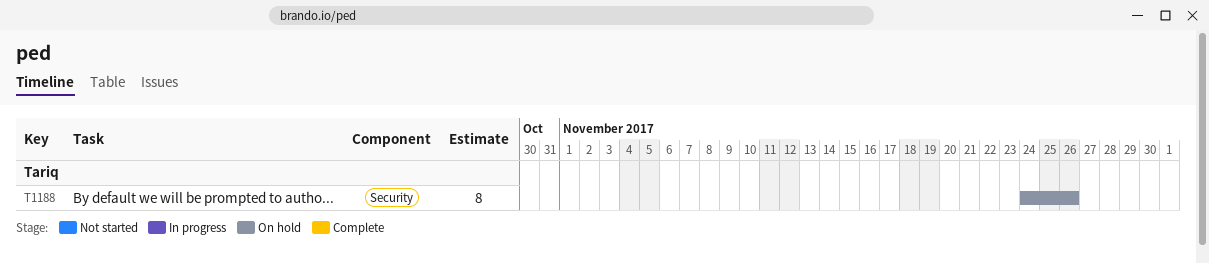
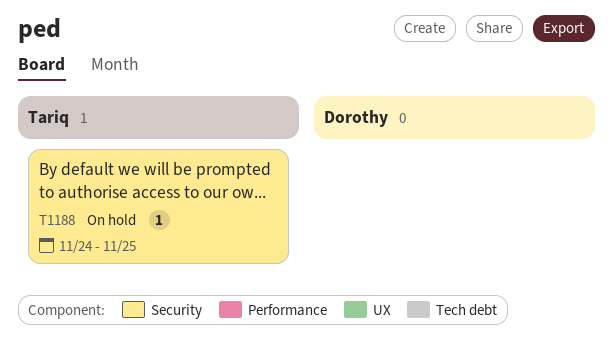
T1188, estimate: 8 -> 1
T1188, due: Nov 26 -> Nov 25

